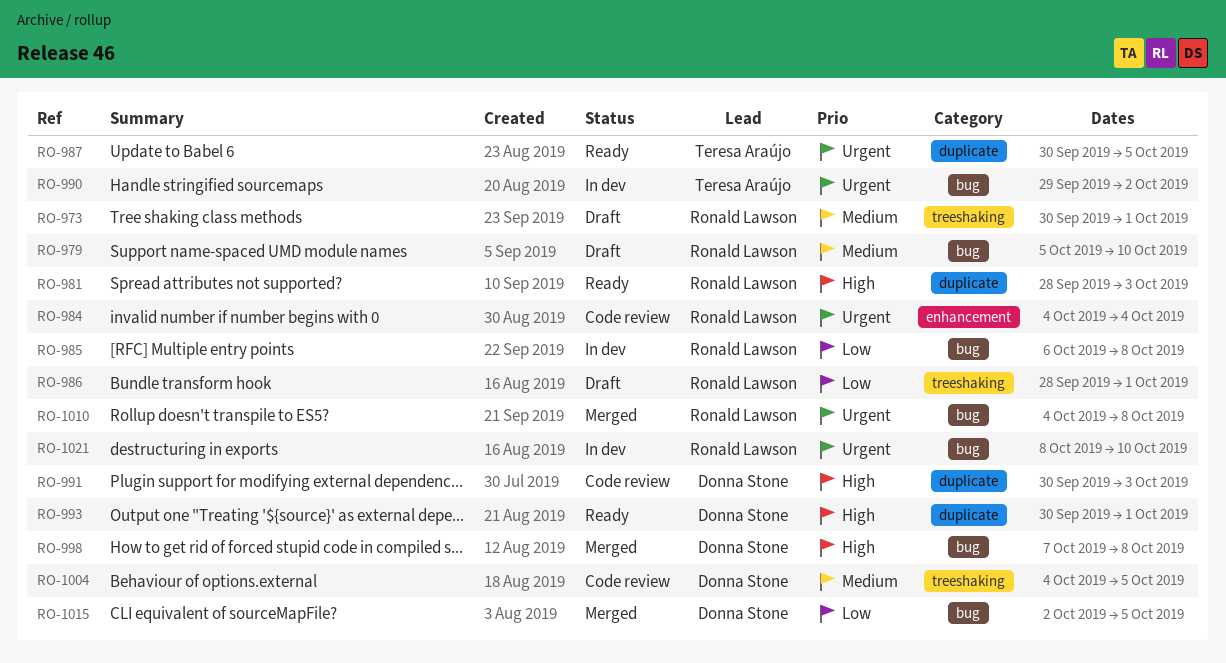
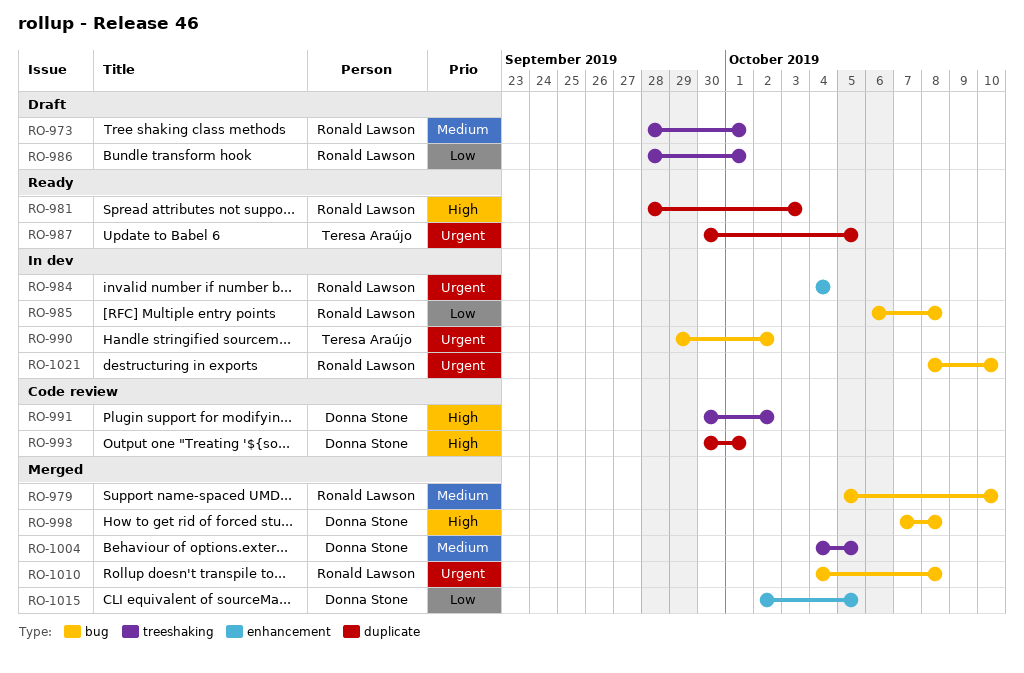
RO-973, start: Sep 30 -> Sep 28
RO-979, status: Draft -> Merged
RO-984, status: Code review -> In dev
RO-991, label: duplicate -> treeshaking
RO-991, due: Oct 3 -> Oct 2
RO-993, status: Ready -> Code review
RO-1004, status: Code review -> Merged
RO-1015, label: bug -> enhancement

